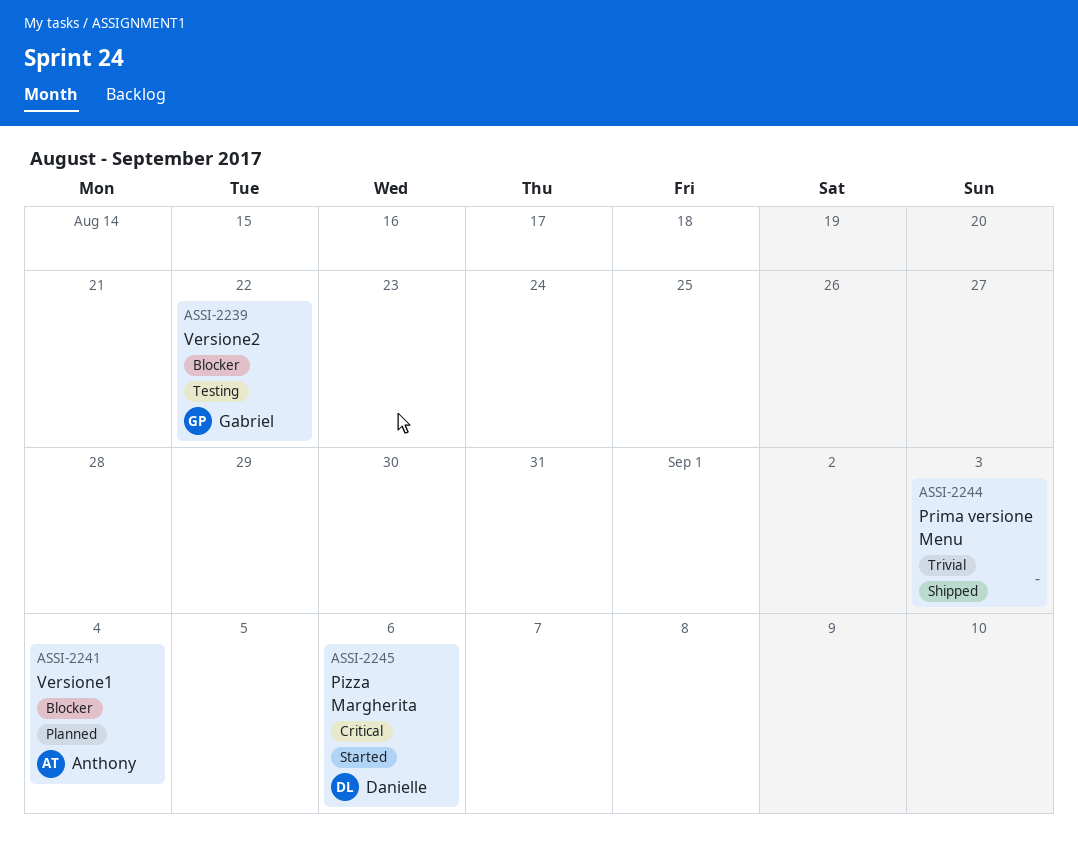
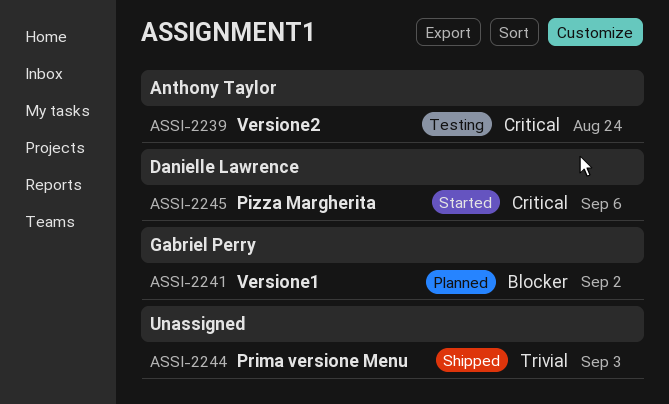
ASSI-2239, owner: Gabriel Perry -> Anthony Taylor
ASSI-2239, priority: Blocker -> Critical
ASSI-2239, due: Aug 22 -> Aug 24
ASSI-2241, owner: Anthony Taylor -> Gabriel Perry
ASSI-2241, due: Sep 4 -> Sep 2

